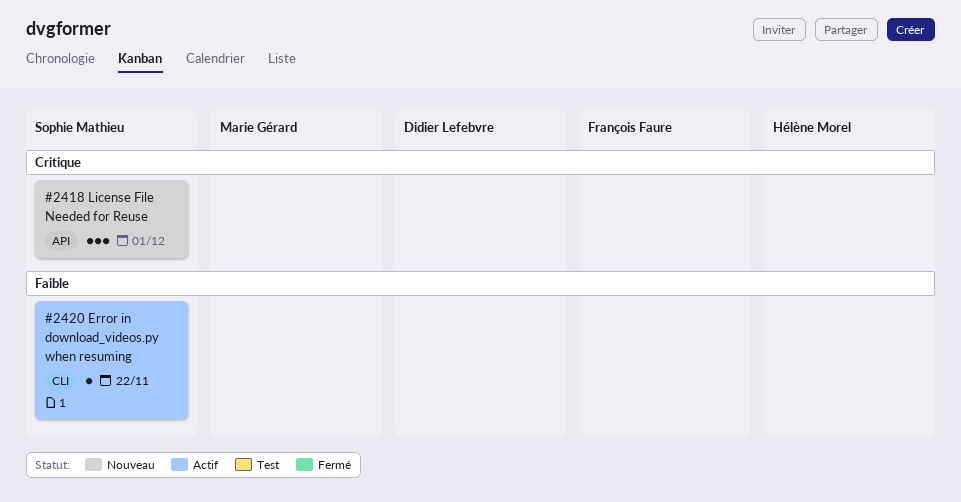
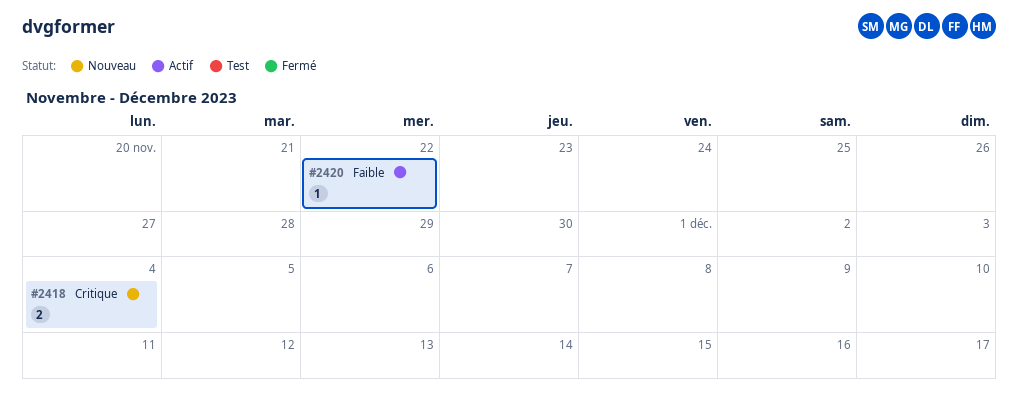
#2418, estimate: 3 -> 2
#2418, due: Dec 1 -> Dec 4

